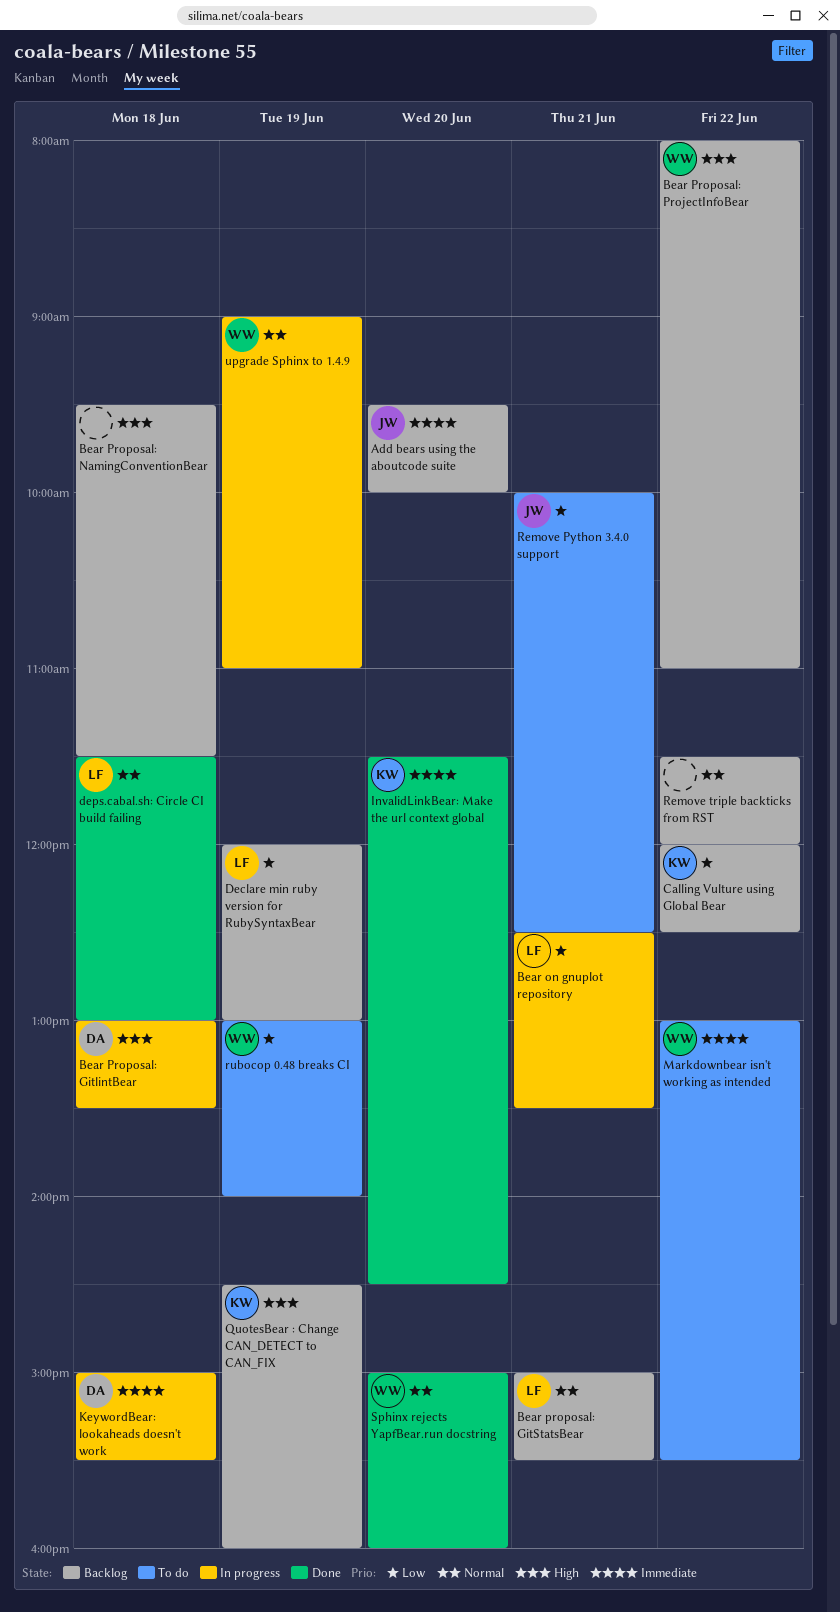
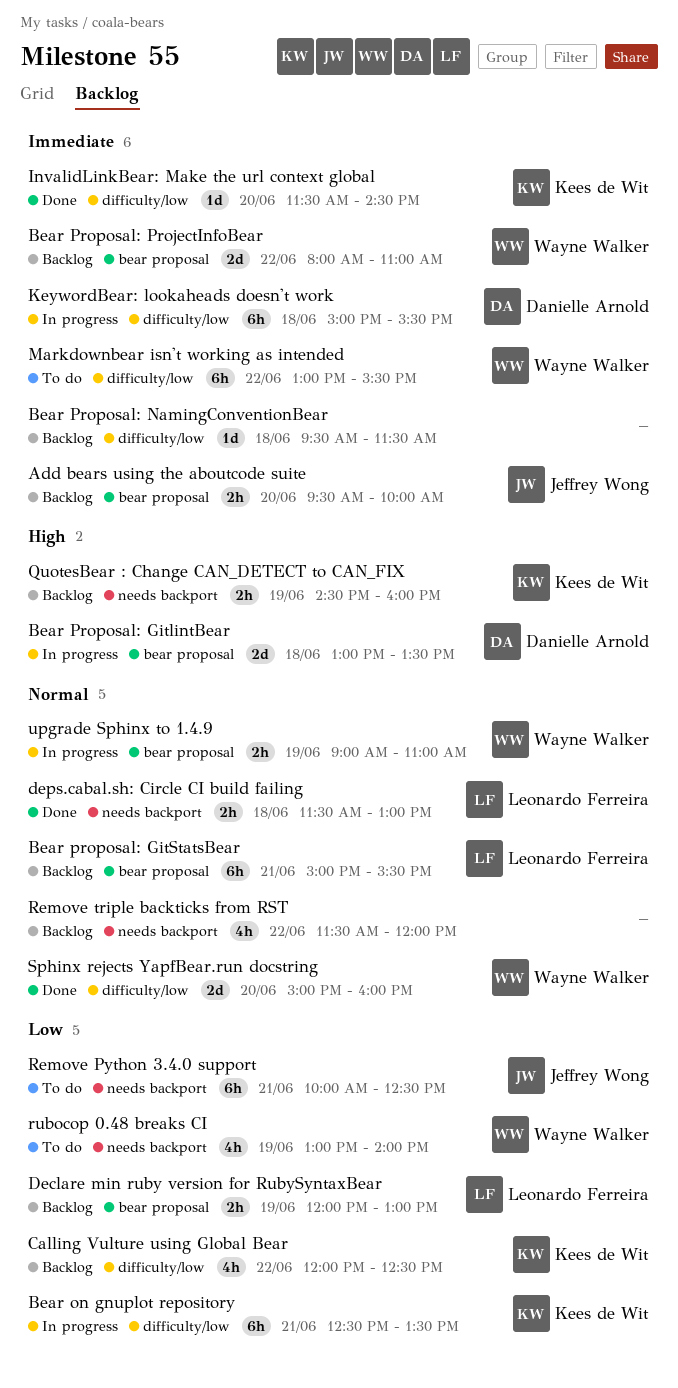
Bear on gnuplot repository, owner: Leonardo Ferreira -> Kees de Wit
Bear Proposal: NamingConventionBear, priority: High -> Immediate
Bear Proposal: ProjectInfoBear, priority: High -> Immediate

